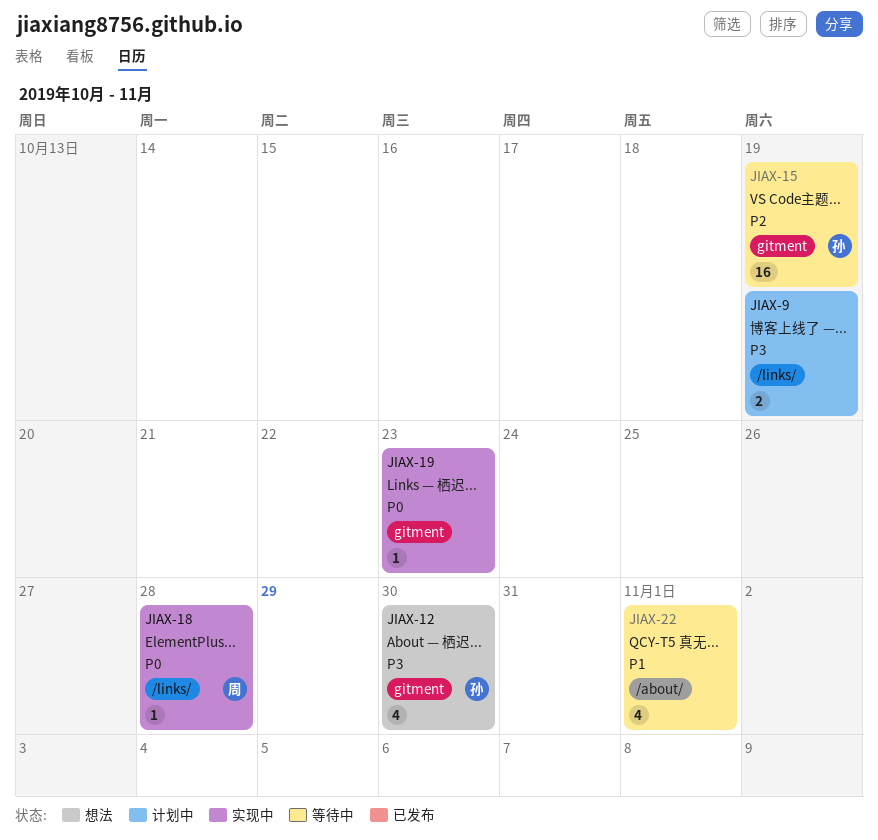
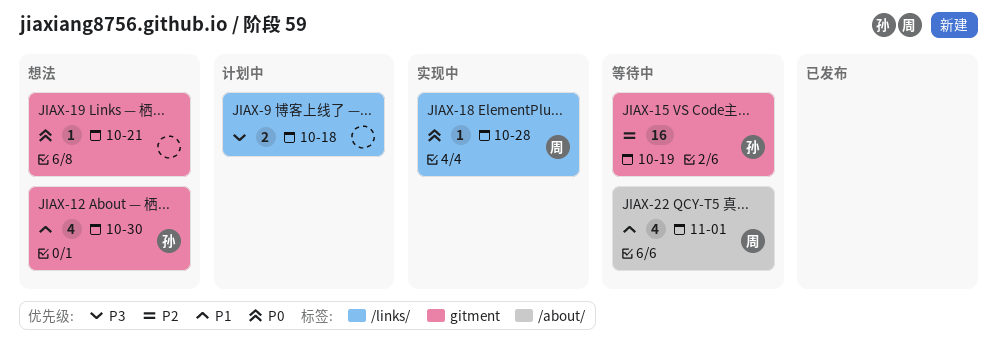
JIAX-9, due: Oct 19 -> Oct 18
JIAX-12, priority: P3 -> P1
JIAX-19, status: 实现中 -> 想法
JIAX-19, due: Oct 23 -> Oct 21
JIAX-22, owner: none -> 周

